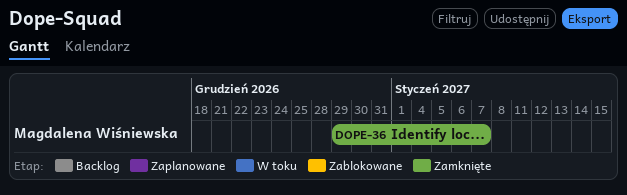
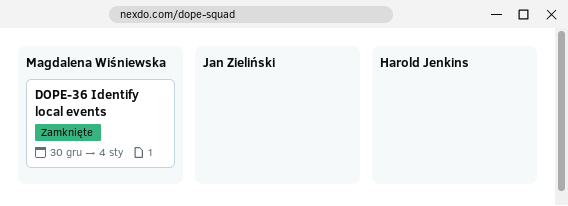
DOPE-36, start: Dec 29 -> Dec 30
DOPE-36, due: Jan 7 -> Jan 4

